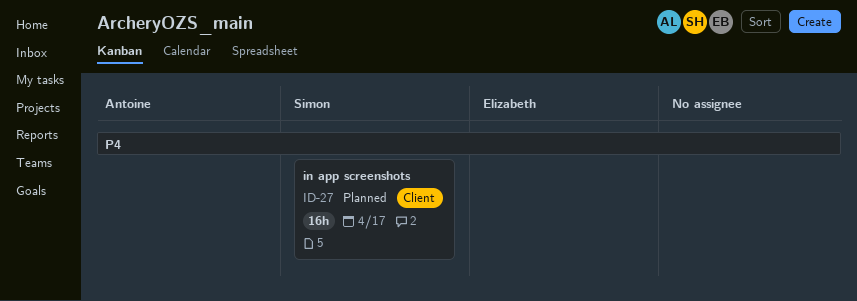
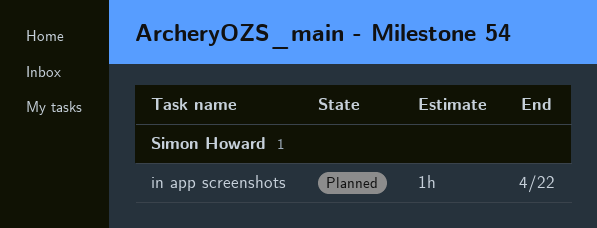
in app screenshots, estimate: 16h -> 1h
in app screenshots, due: Apr 17 -> Apr 22

